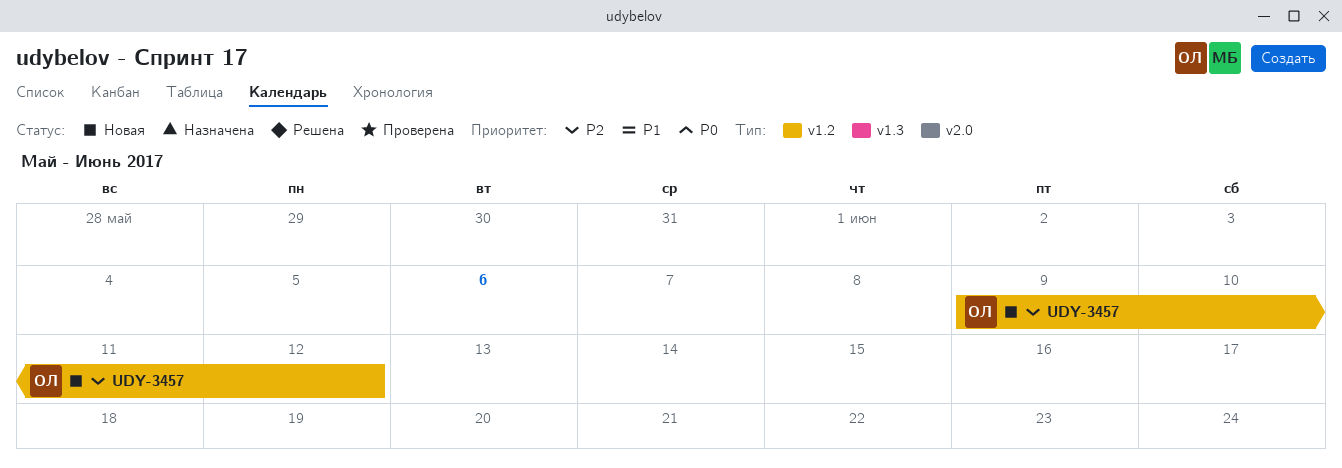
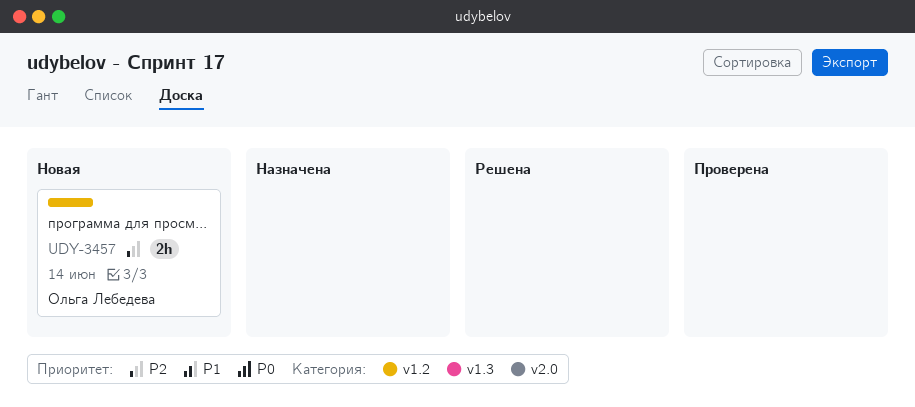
UDY-3457, due: Jun 12 -> Jun 14

